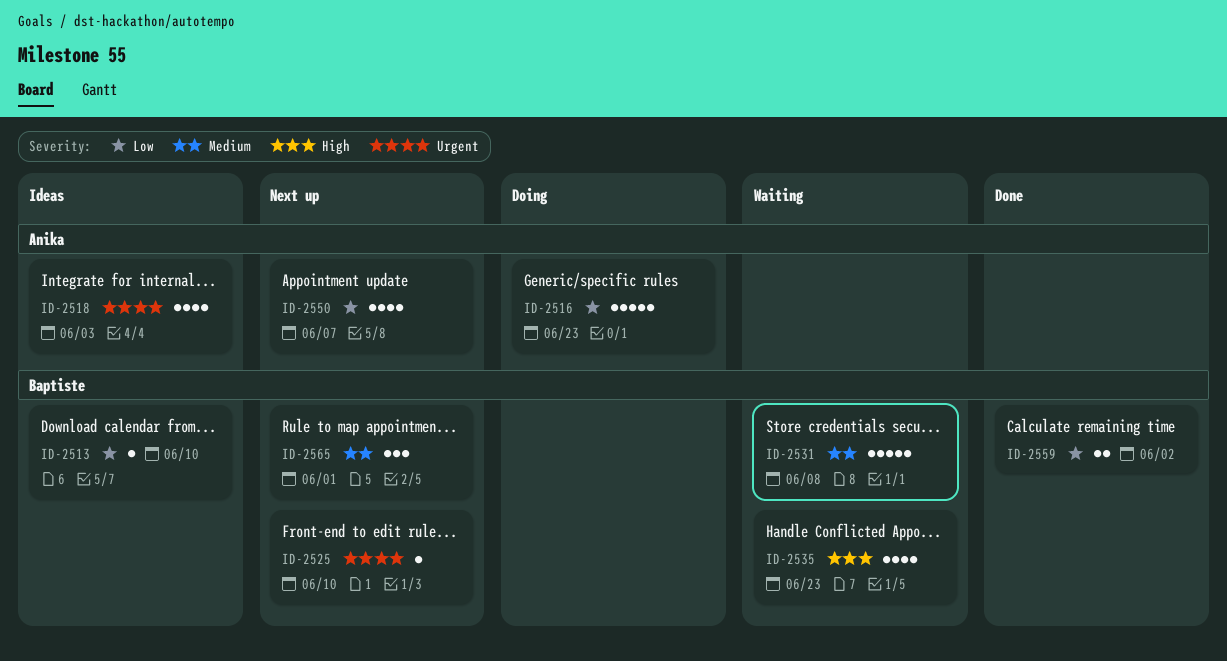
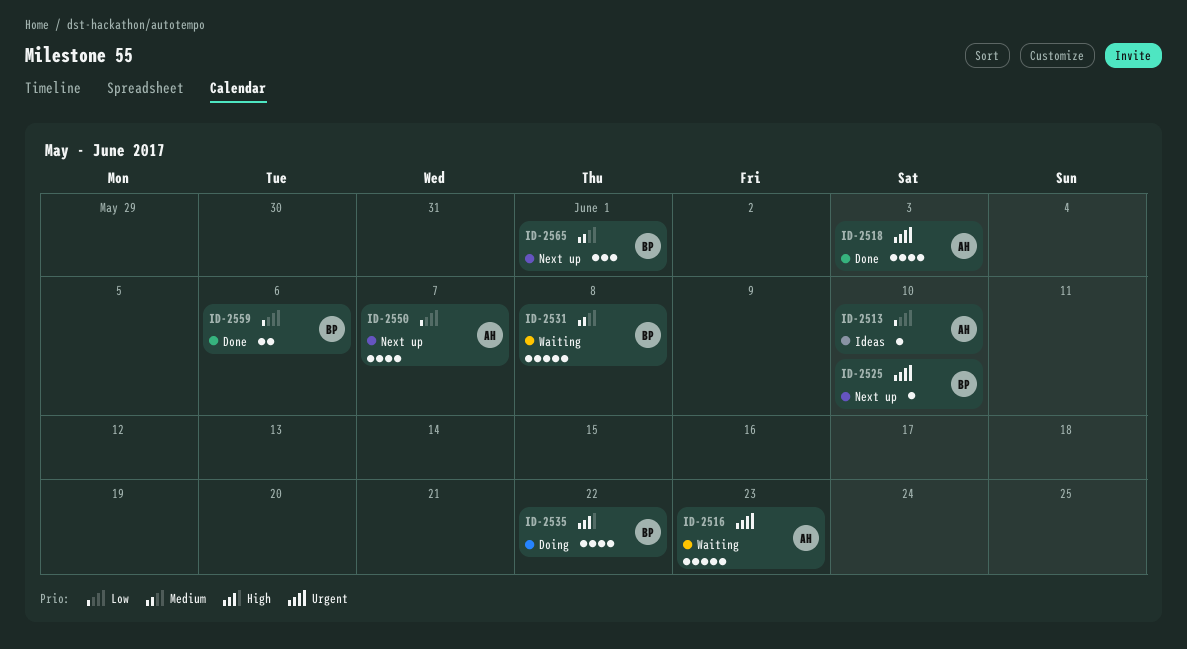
ID-2513, owner: Baptiste -> Anika
ID-2516, status: Doing -> Waiting
ID-2516, priority: Low -> Urgent
ID-2518, status: Ideas -> Done
ID-2535, status: Waiting -> Doing
ID-2535, due: Jun 23 -> Jun 22
ID-2559, due: Jun 2 -> Jun 6

